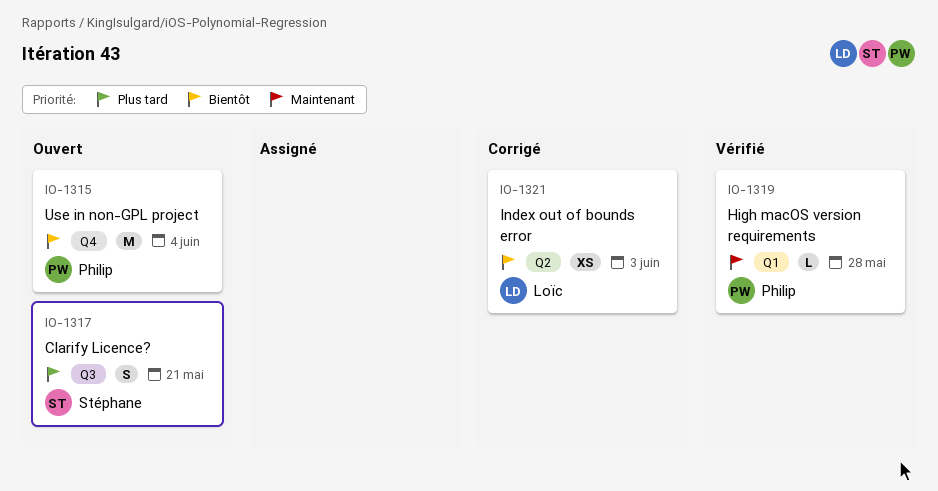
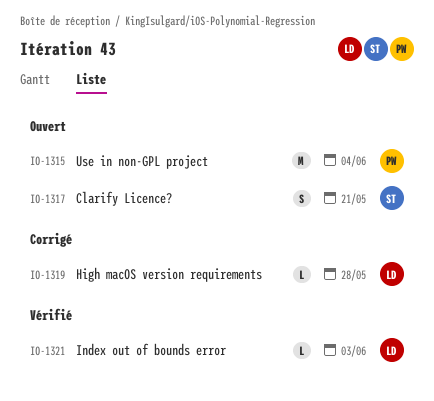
IO-1319, status: Vérifié -> Corrigé
IO-1319, owner: Philip -> Loïc
IO-1321, status: Corrigé -> Vérifié
IO-1321, estimate: XS -> L

